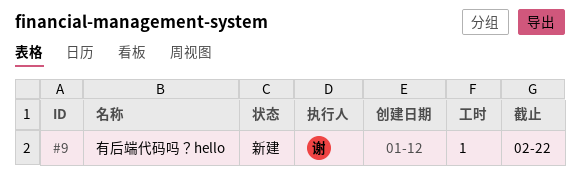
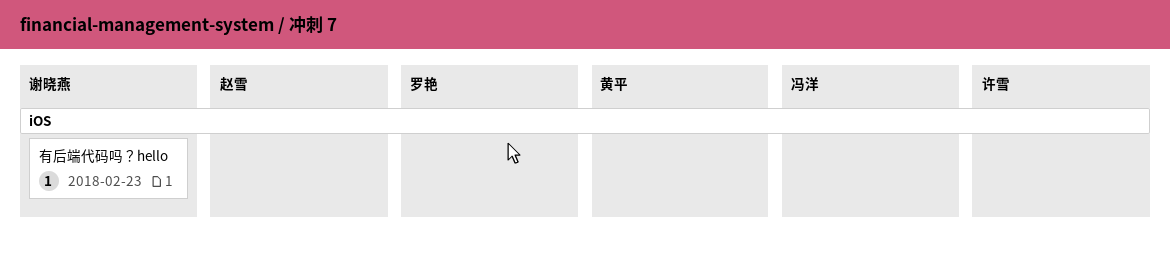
有后端代码吗？hello, due: Feb 22 -> Feb 23

